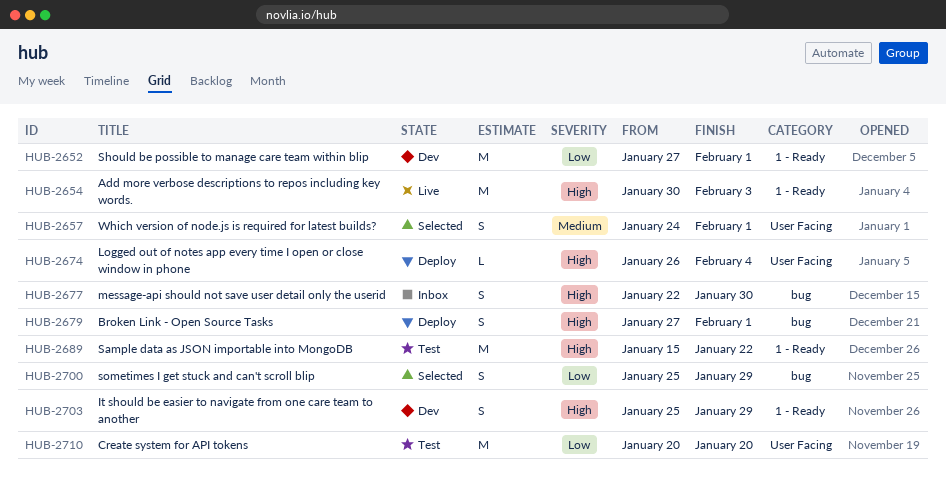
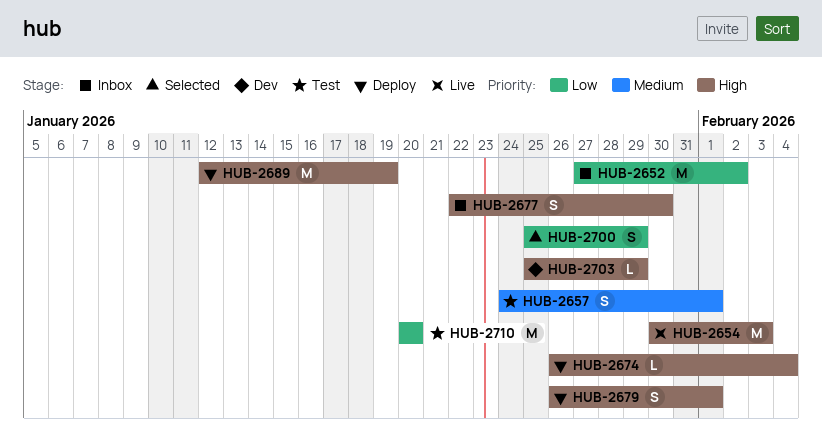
HUB-2652, status: Dev -> Inbox
HUB-2652, due: Feb 1 -> Feb 2
HUB-2657, status: Selected -> Test
HUB-2679, start: Jan 27 -> Jan 26
HUB-2689, status: Test -> Deploy
HUB-2689, start: Jan 15 -> Jan 12
HUB-2689, due: Jan 22 -> Jan 19
HUB-2703, estimate: S -> L

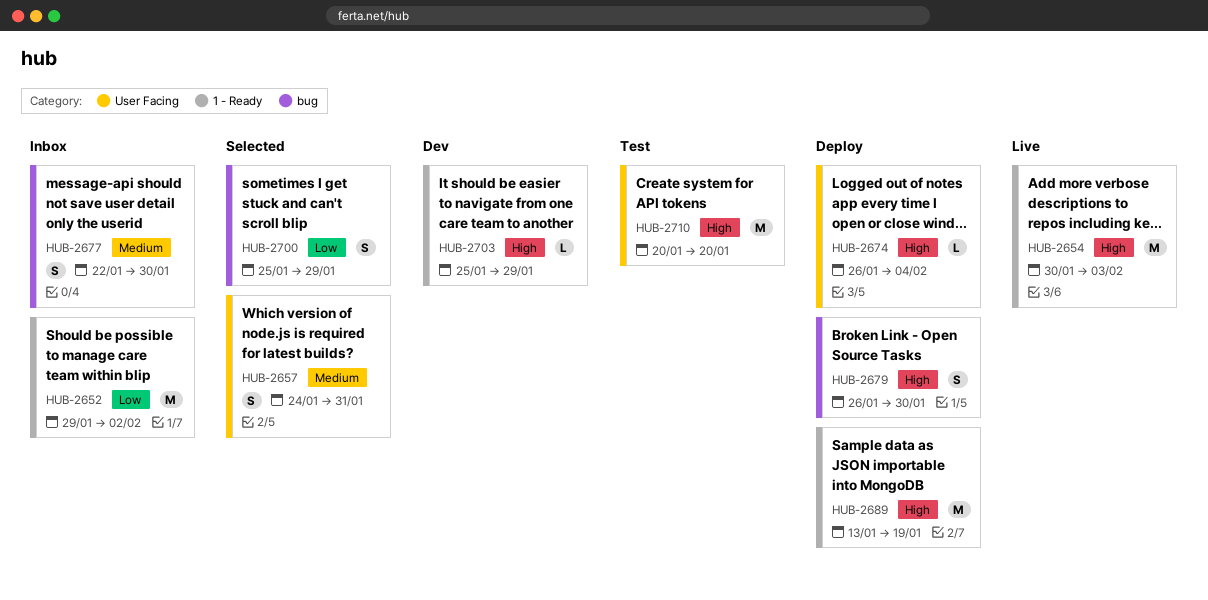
HUB-2652, start: Jan 27 -> Jan 29
HUB-2657, status: Test -> Selected
HUB-2657, due: Feb 1 -> Jan 31
HUB-2677, priority: High -> Medium
HUB-2679, due: Feb 1 -> Jan 30
HUB-2689, start: Jan 12 -> Jan 13
HUB-2710, priority: Low -> High

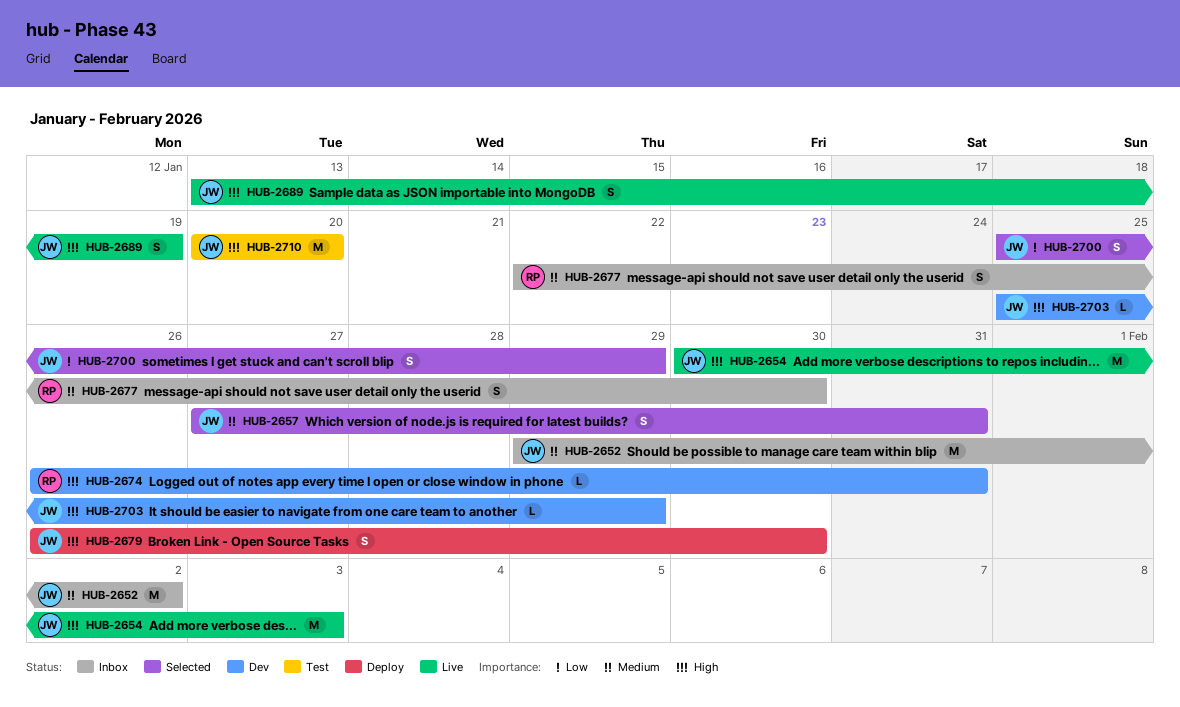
HUB-2652, priority: Low -> Medium
HUB-2657, start: Jan 24 -> Jan 27
HUB-2674, status: Deploy -> Dev
HUB-2674, due: Feb 4 -> Jan 31
HUB-2689, status: Deploy -> Live
HUB-2689, estimate: M -> S

